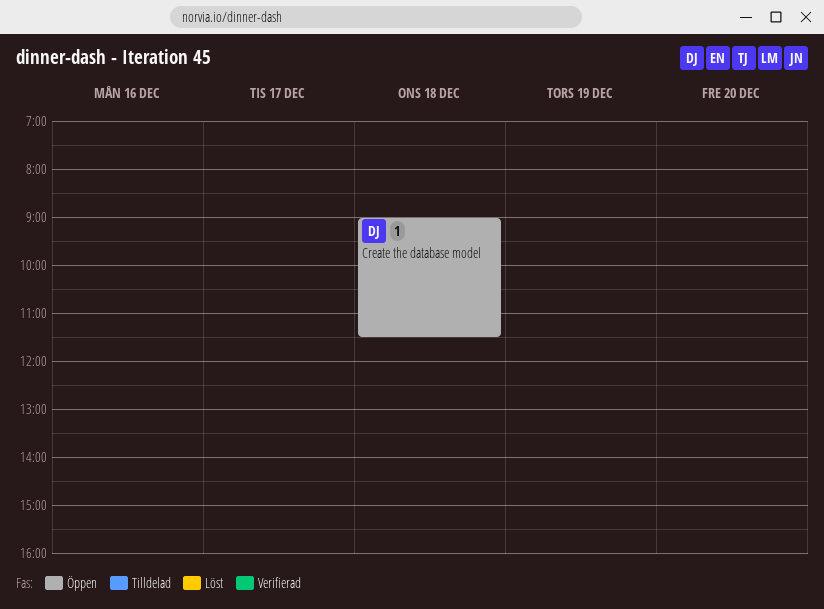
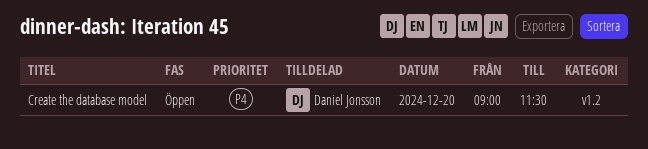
Create the database model, day: Dec 18 -> Dec 20

